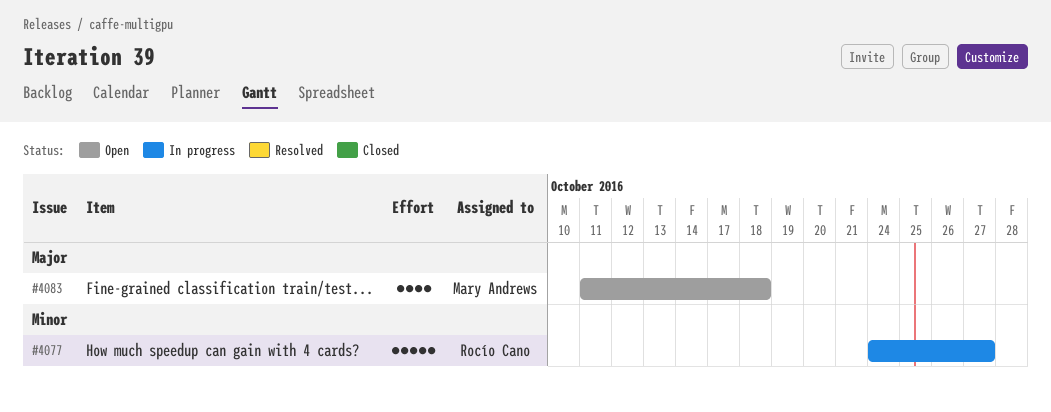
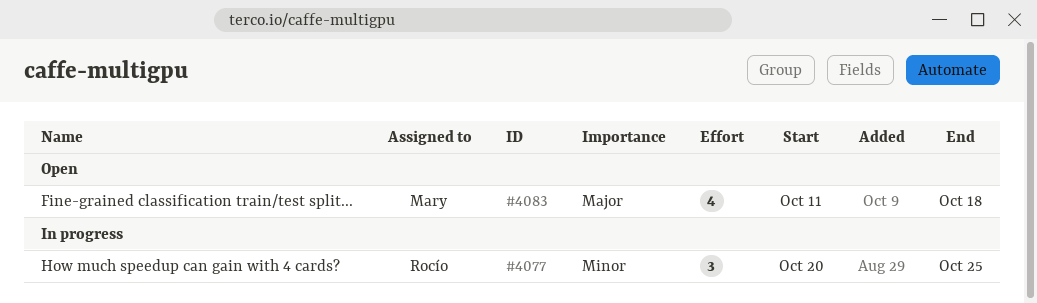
#4077, estimate: 5 -> 3
#4077, start: Oct 24 -> Oct 20
#4077, due: Oct 27 -> Oct 25

